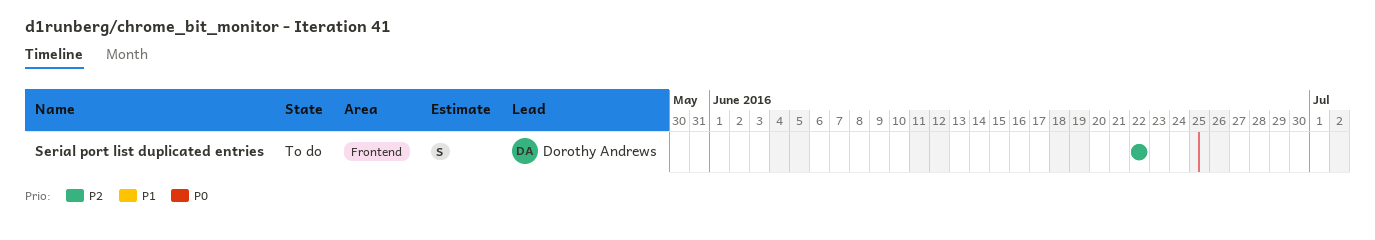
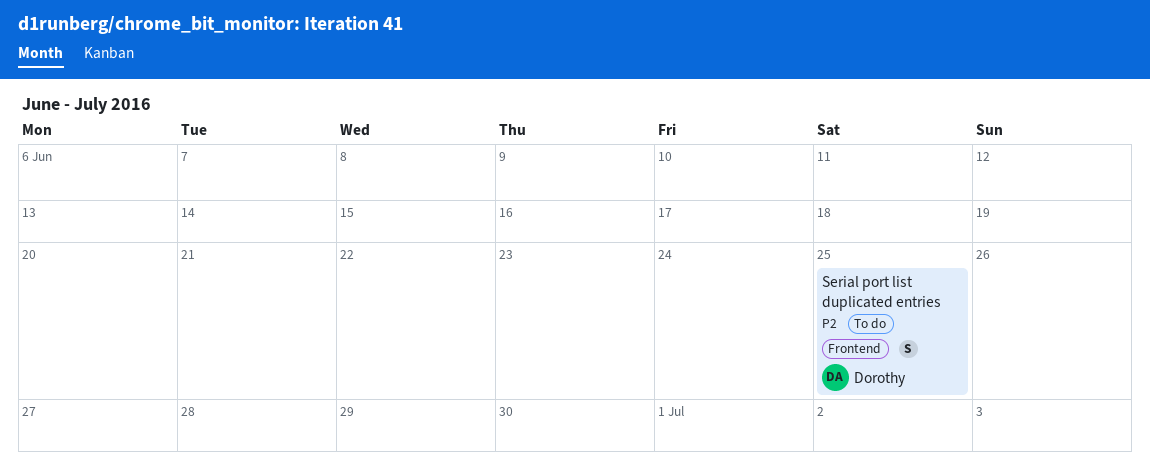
Serial port list duplicated entries, due: Jun 22 -> Jun 25

